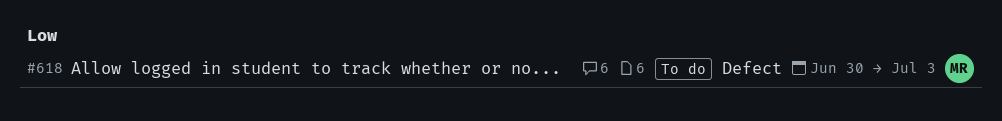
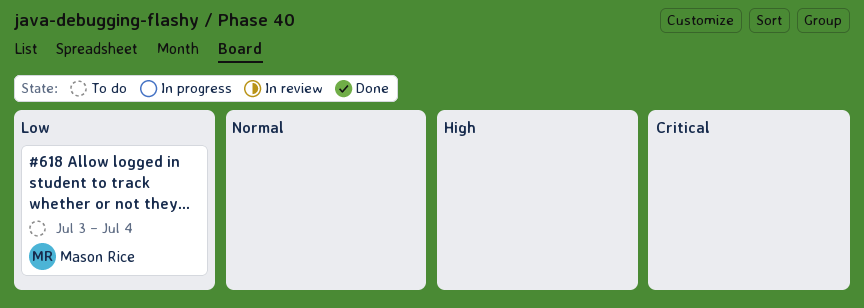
#618, start: Jun 30 -> Jul 3
#618, due: Jul 3 -> Jul 4

